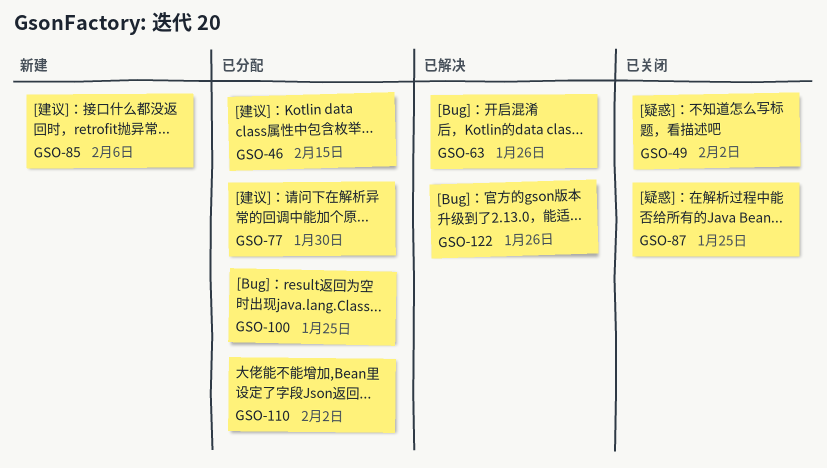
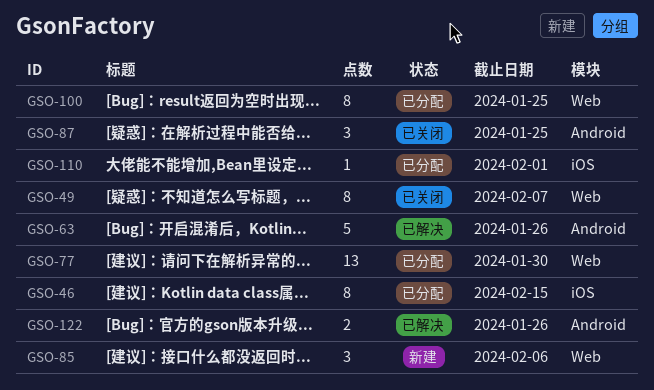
GSO-49, due: Feb 2 -> Feb 7
GSO-110, due: Feb 2 -> Feb 1

